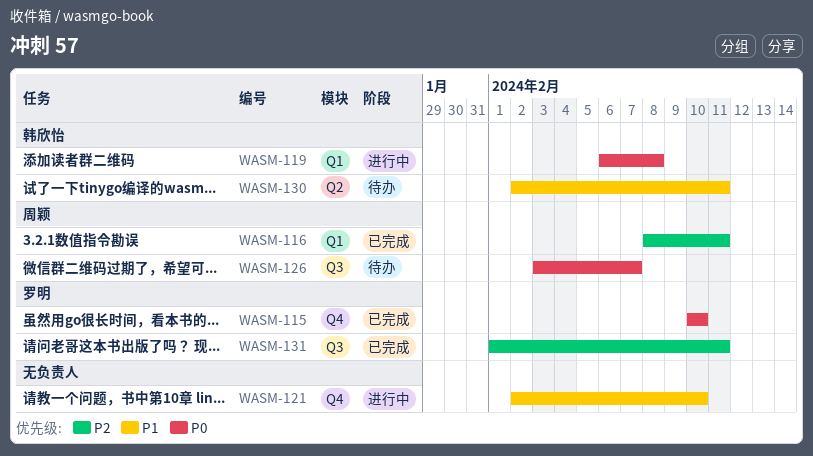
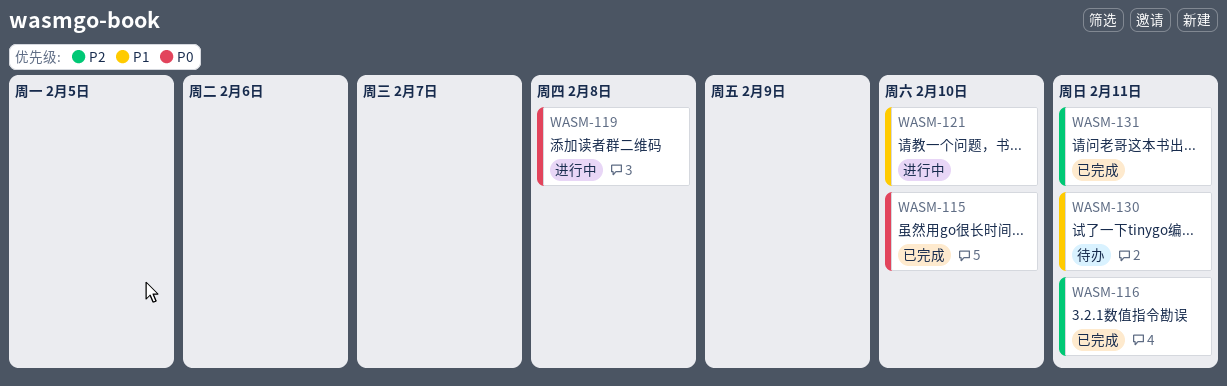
WASM-126: present -> none

